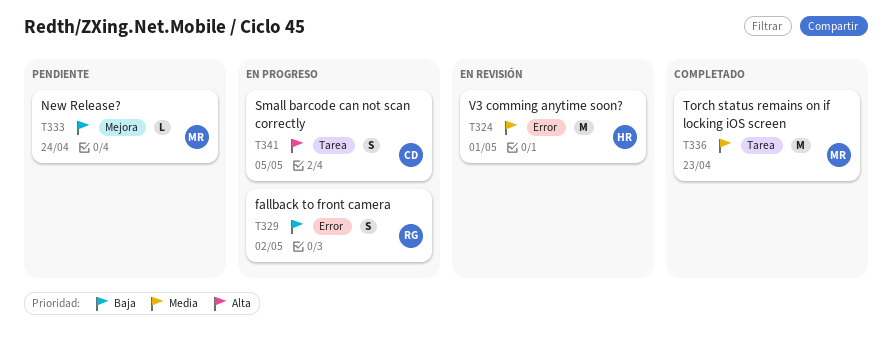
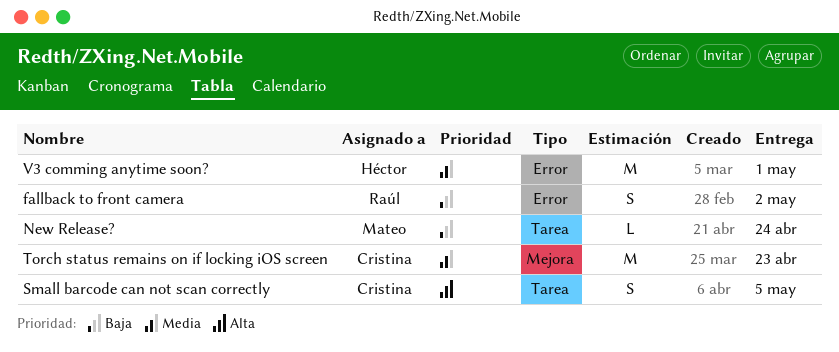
New Release?, label: Mejora -> Tarea
Torch status remains on if locking iOS screen, owner: Mateo -> Cristina
Torch status remains on if locking iOS screen, label: Tarea -> Mejora

